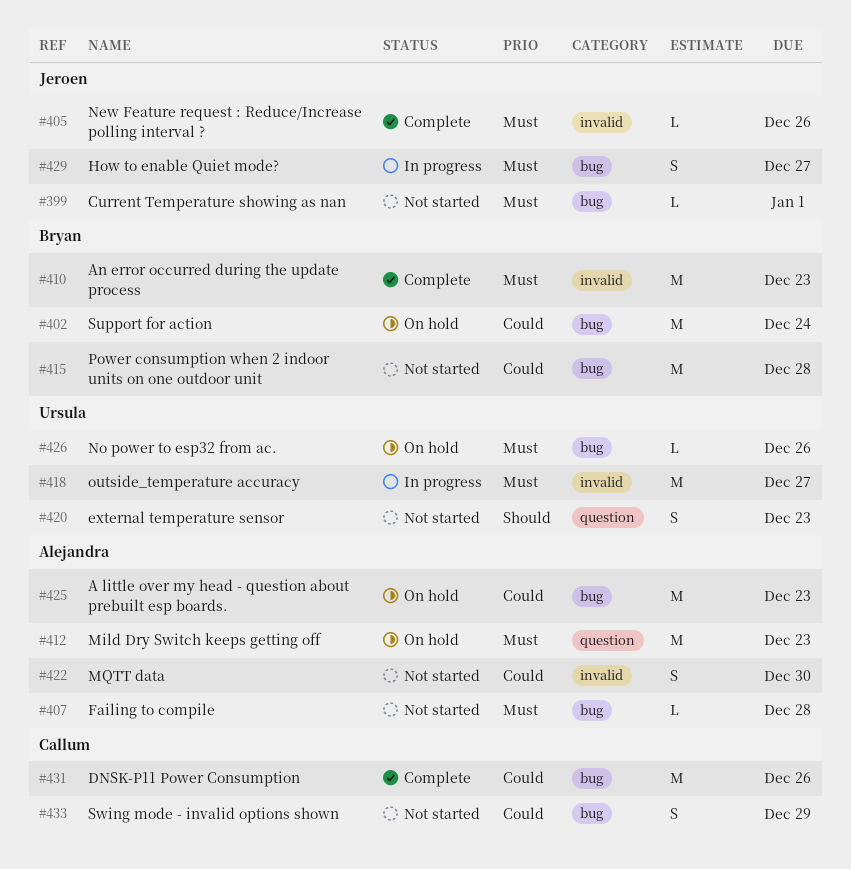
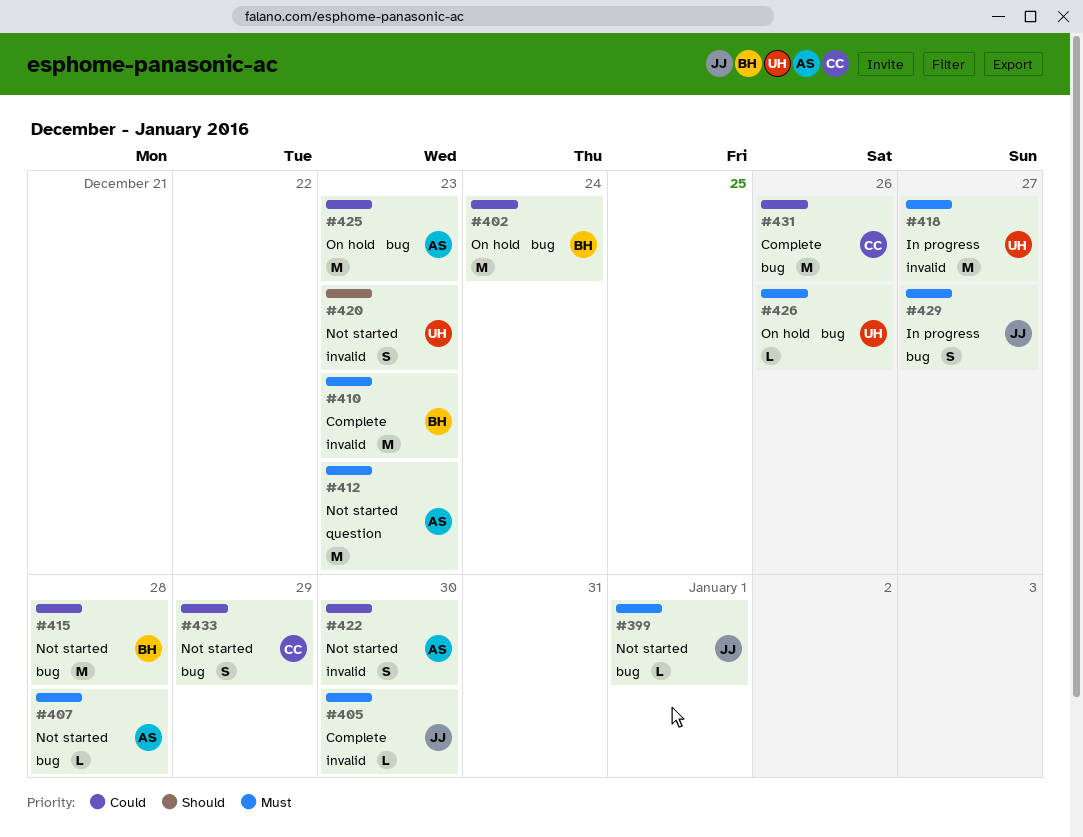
#405, due: Dec 26 -> Dec 30
#412, status: On hold -> Not started
#420, label: question -> invalid

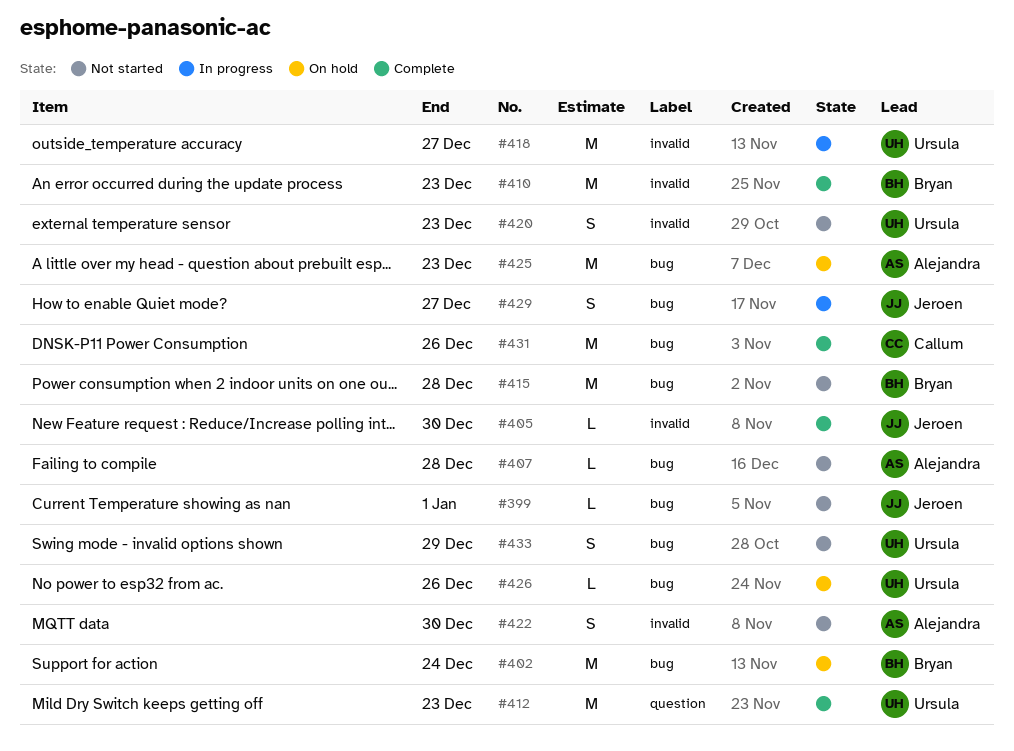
#412, status: Not started -> Complete
#412, owner: Alejandra -> Ursula
#433, owner: Callum -> Ursula

